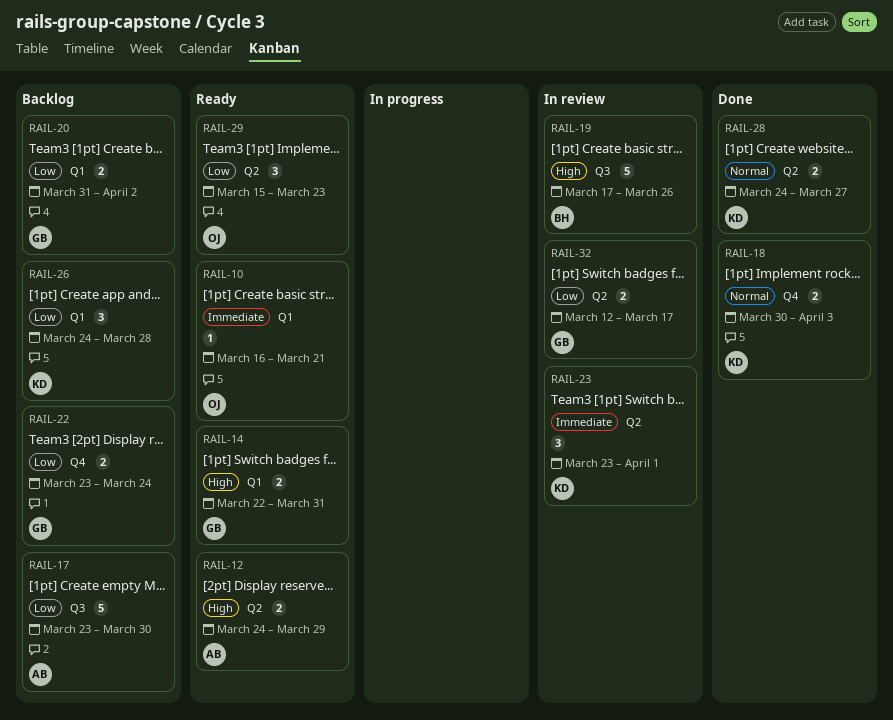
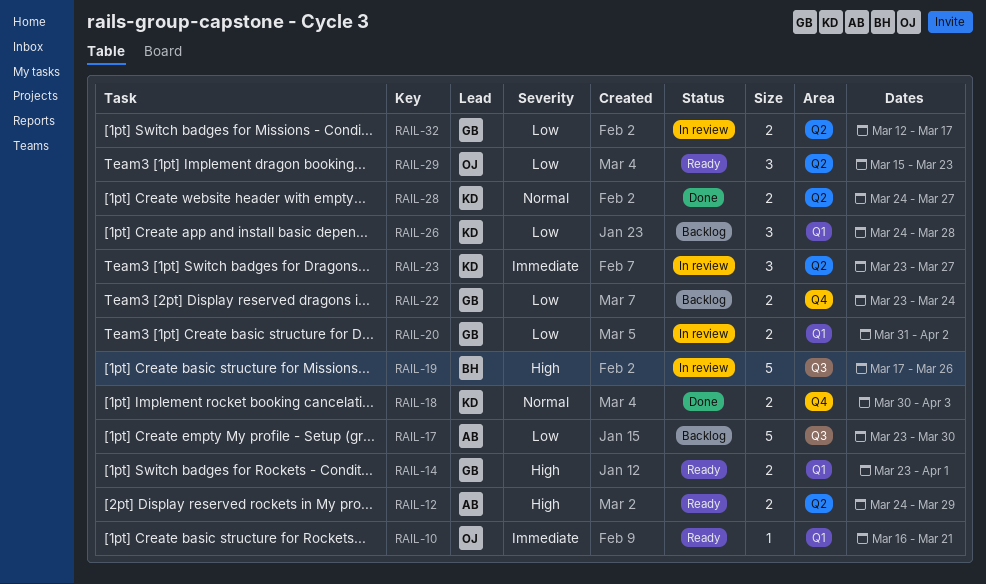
RAIL-14, start: Mar 22 -> Mar 23
RAIL-14, due: Mar 31 -> Apr 1
RAIL-20, status: Backlog -> In review
RAIL-23, due: Apr 1 -> Mar 27

